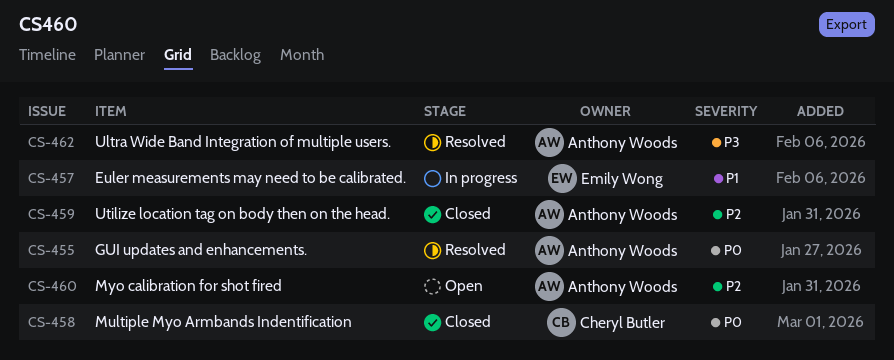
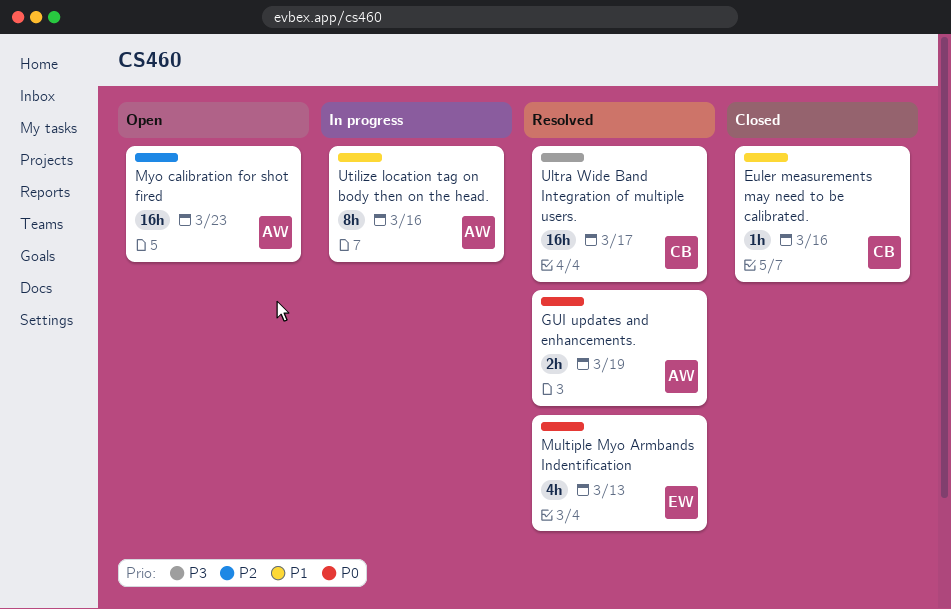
Euler measurements may need to be calibrated., status: In progress -> Closed
Euler measurements may need to be calibrated., owner: Emily Wong -> Cheryl Butler
Multiple Myo Armbands Indentification, status: Closed -> Resolved
Multiple Myo Armbands Indentification, owner: Cheryl Butler -> Emily Wong
Ultra Wide Band Integration of multiple users., owner: Anthony Woods -> Cheryl Butler
Utilize location tag on body then on the head., status: Closed -> In progress
Utilize location tag on body then on the head., priority: P2 -> P1

